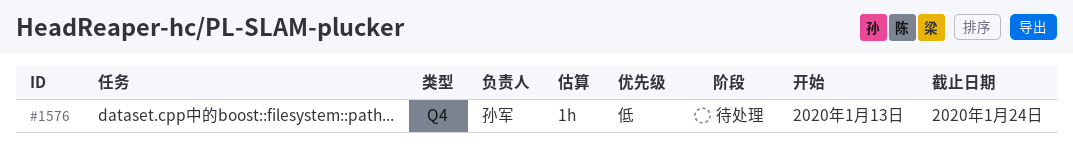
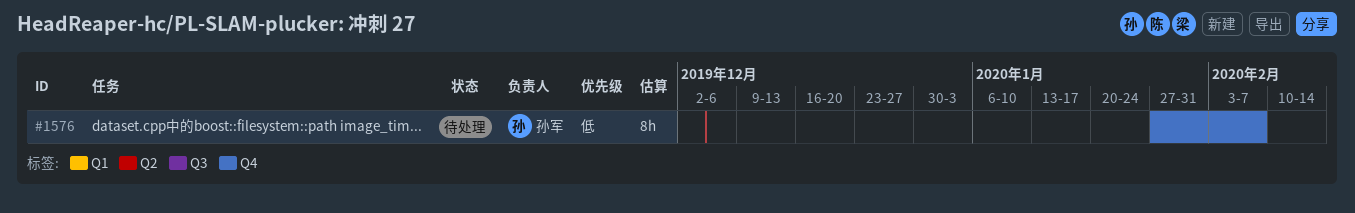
#1576, estimate: 1h -> 8h
#1576, start: Jan 13 -> Jan 27
#1576, due: Jan 24 -> Feb 7

